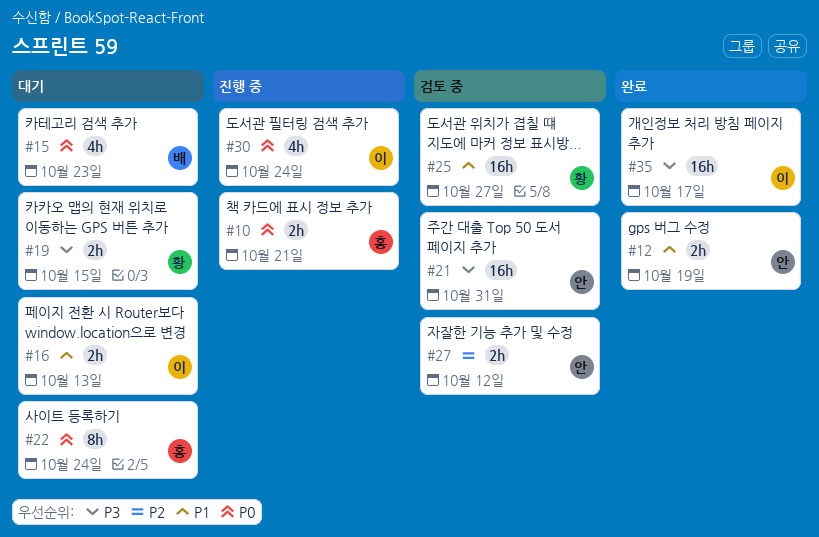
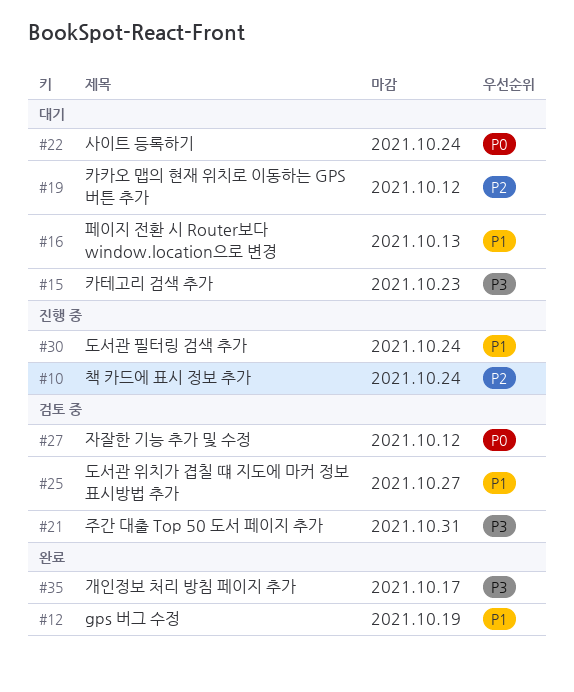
#10, priority: P0 -> P2
#10, due: Oct 21 -> Oct 24
#15, priority: P0 -> P3
#19, priority: P3 -> P2
#19, due: Oct 15 -> Oct 12
#27, priority: P2 -> P0
#30, priority: P0 -> P1

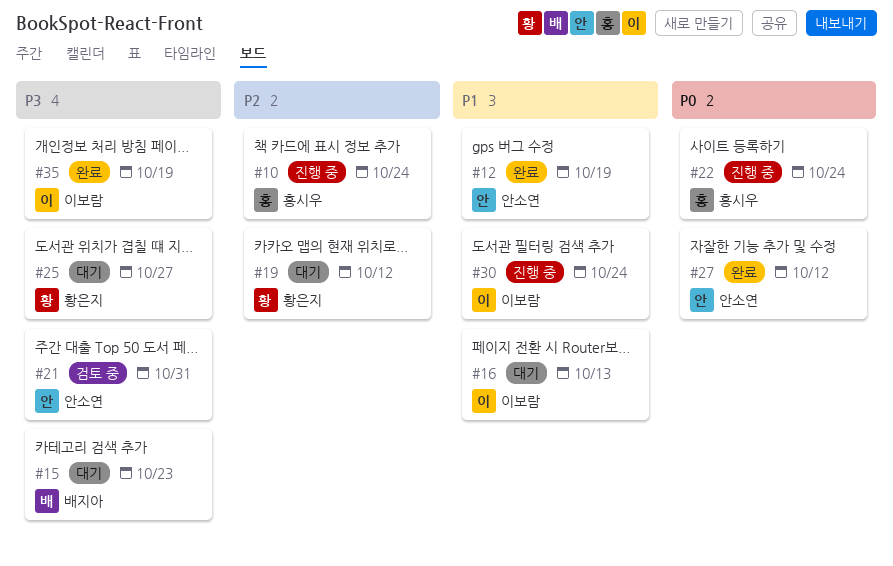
#22, status: 대기 -> 진행 중
#25, status: 검토 중 -> 대기
#25, priority: P1 -> P3
#27, status: 검토 중 -> 완료
#35, due: Oct 17 -> Oct 19

